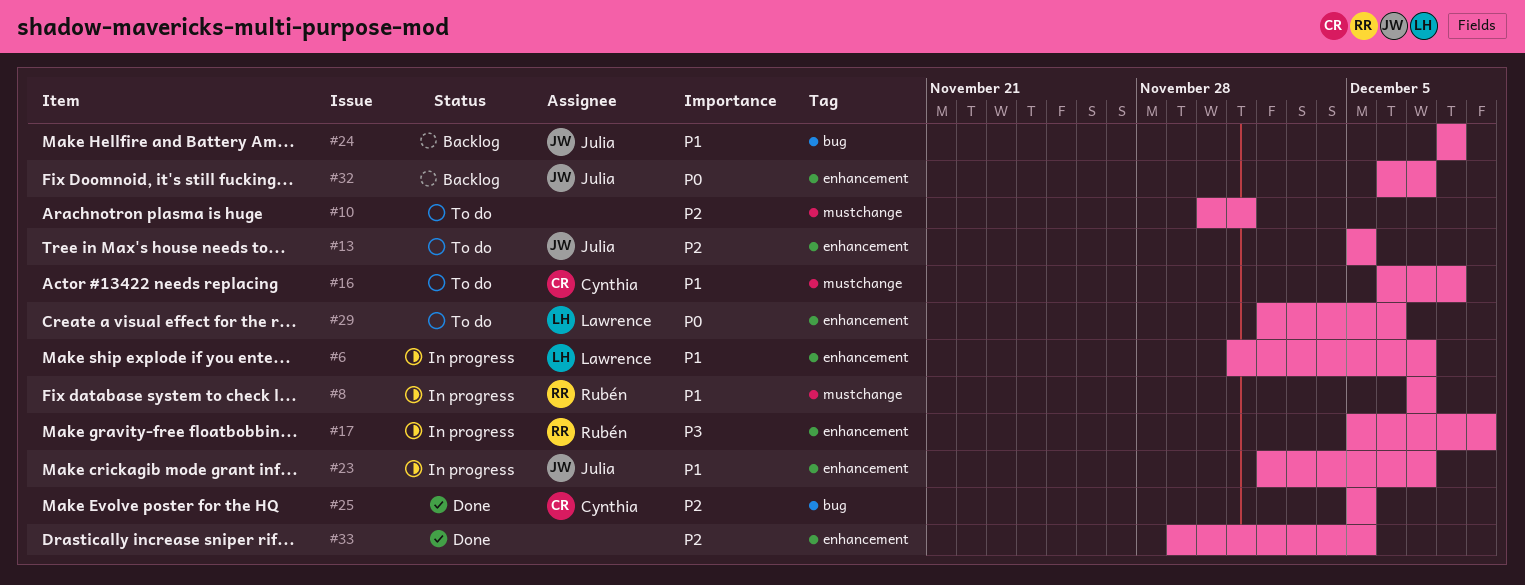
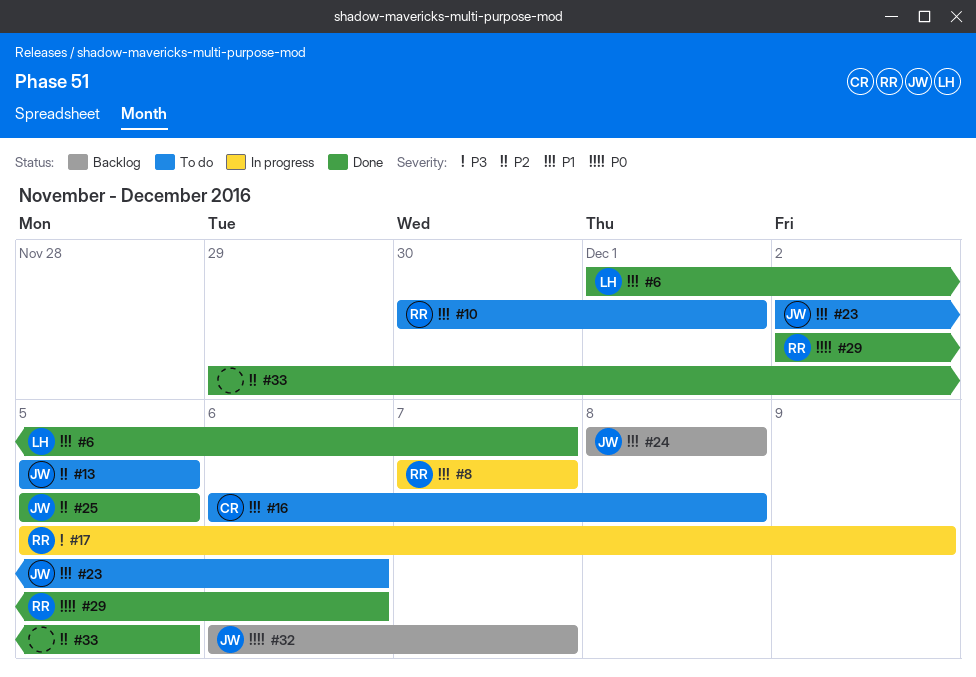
#6, status: In progress -> Done
#10, owner: none -> Rubén
#10, priority: P2 -> P1
#23, status: In progress -> To do
#23, due: Dec 7 -> Dec 6
#25, owner: Cynthia -> Julia
#29, status: To do -> Done
#29, owner: Lawrence -> Rubén

